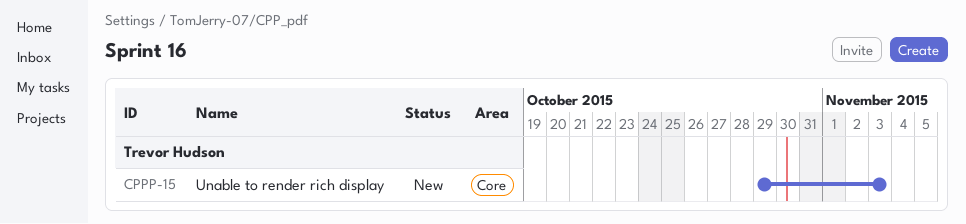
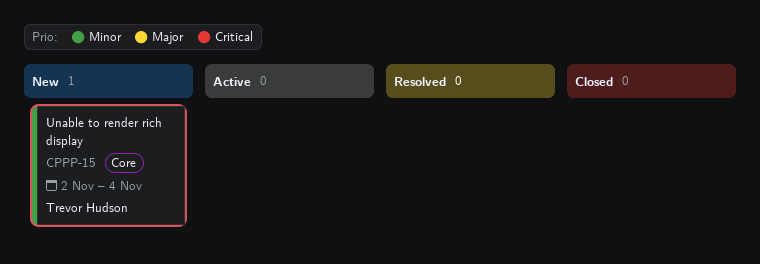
CPPP-15, start: Oct 29 -> Nov 2
CPPP-15, due: Nov 3 -> Nov 4

